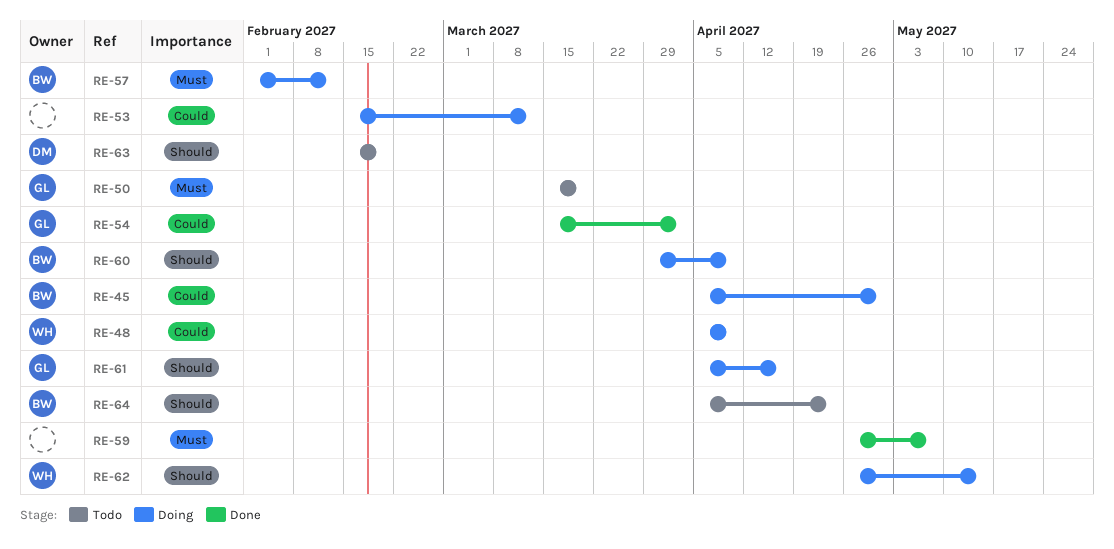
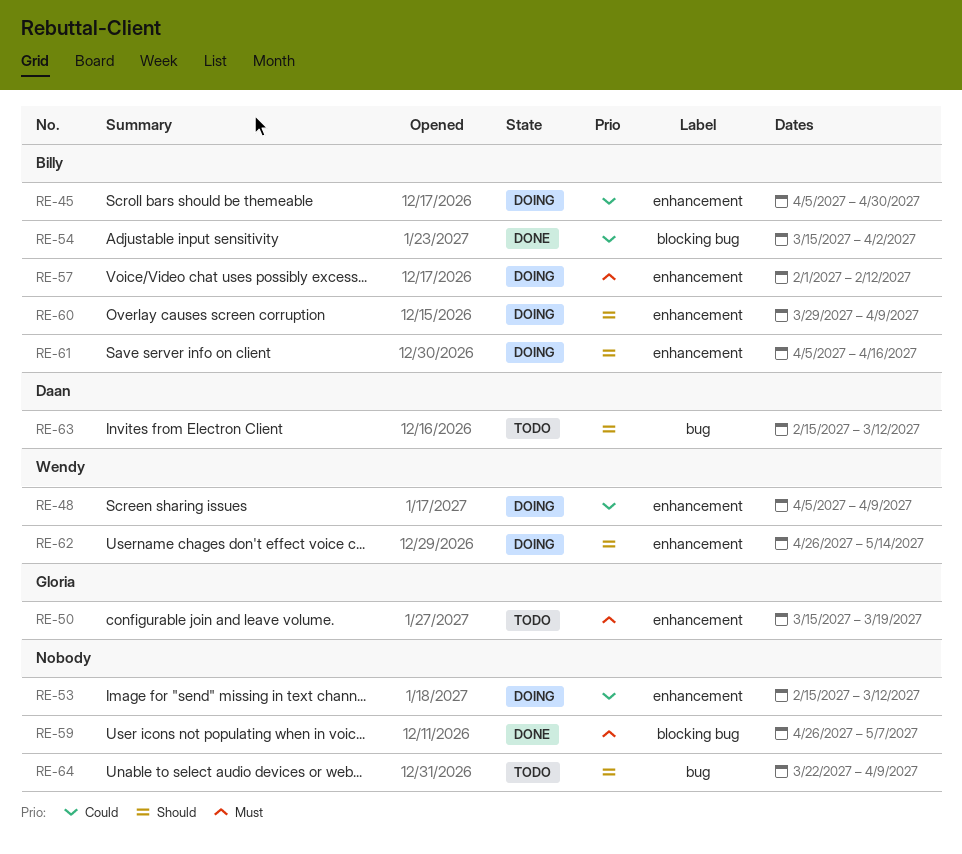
RE-54, owner: Gloria -> Billy
RE-61, owner: Gloria -> Billy
RE-63, due: Feb 19 -> Mar 12
RE-64, owner: Billy -> none
RE-64, start: Apr 5 -> Mar 22
RE-64, due: Apr 23 -> Apr 9

